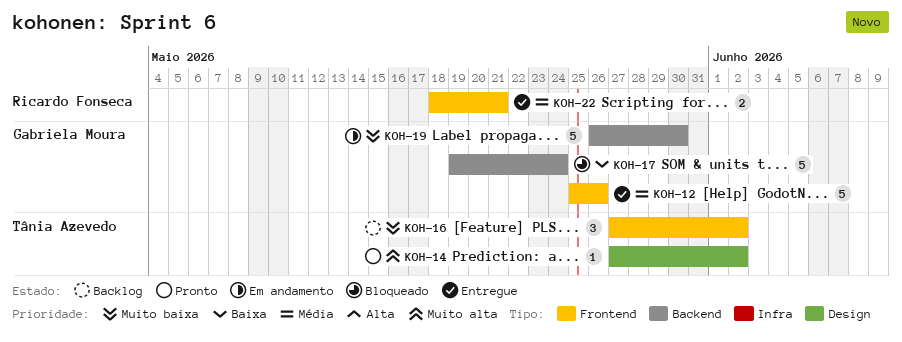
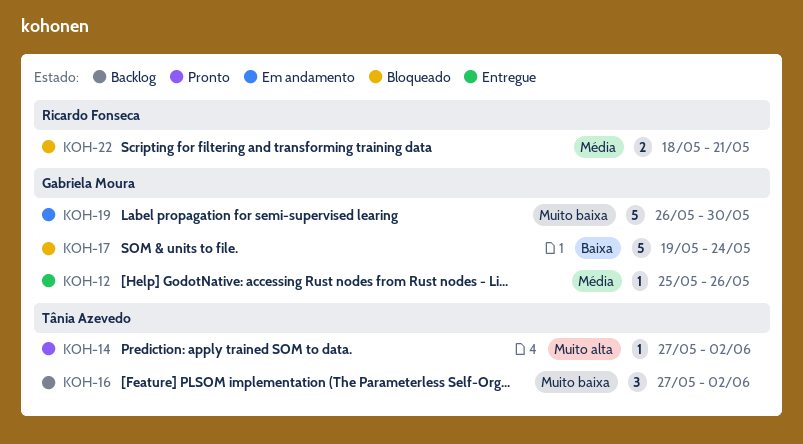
KOH-12, estimate: 5 -> 1
KOH-22, status: Entregue -> Bloqueado

